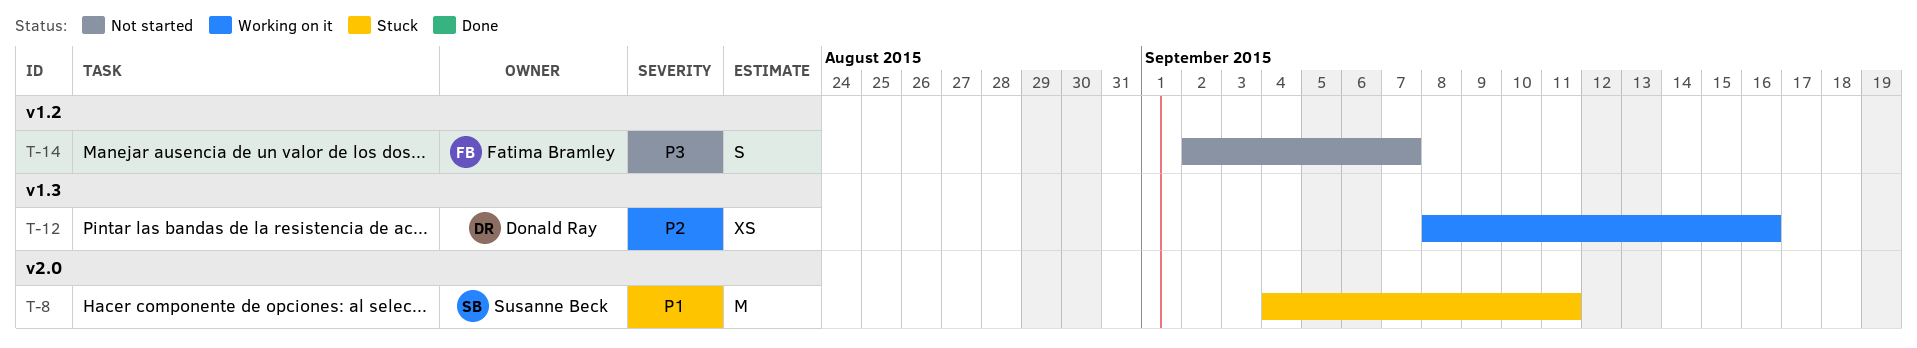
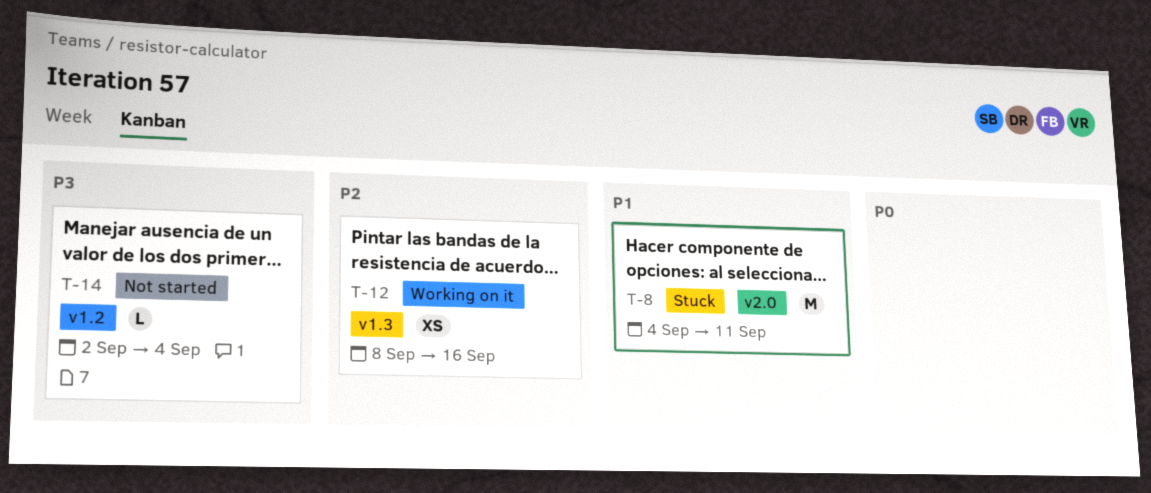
T-14, estimate: S -> L
T-14, due: Sep 7 -> Sep 4

